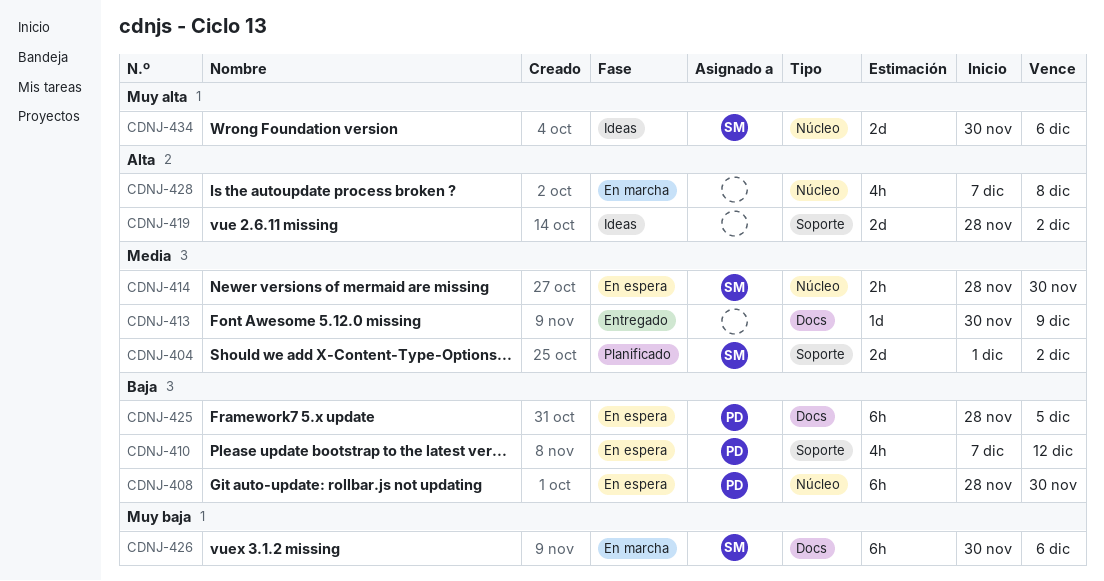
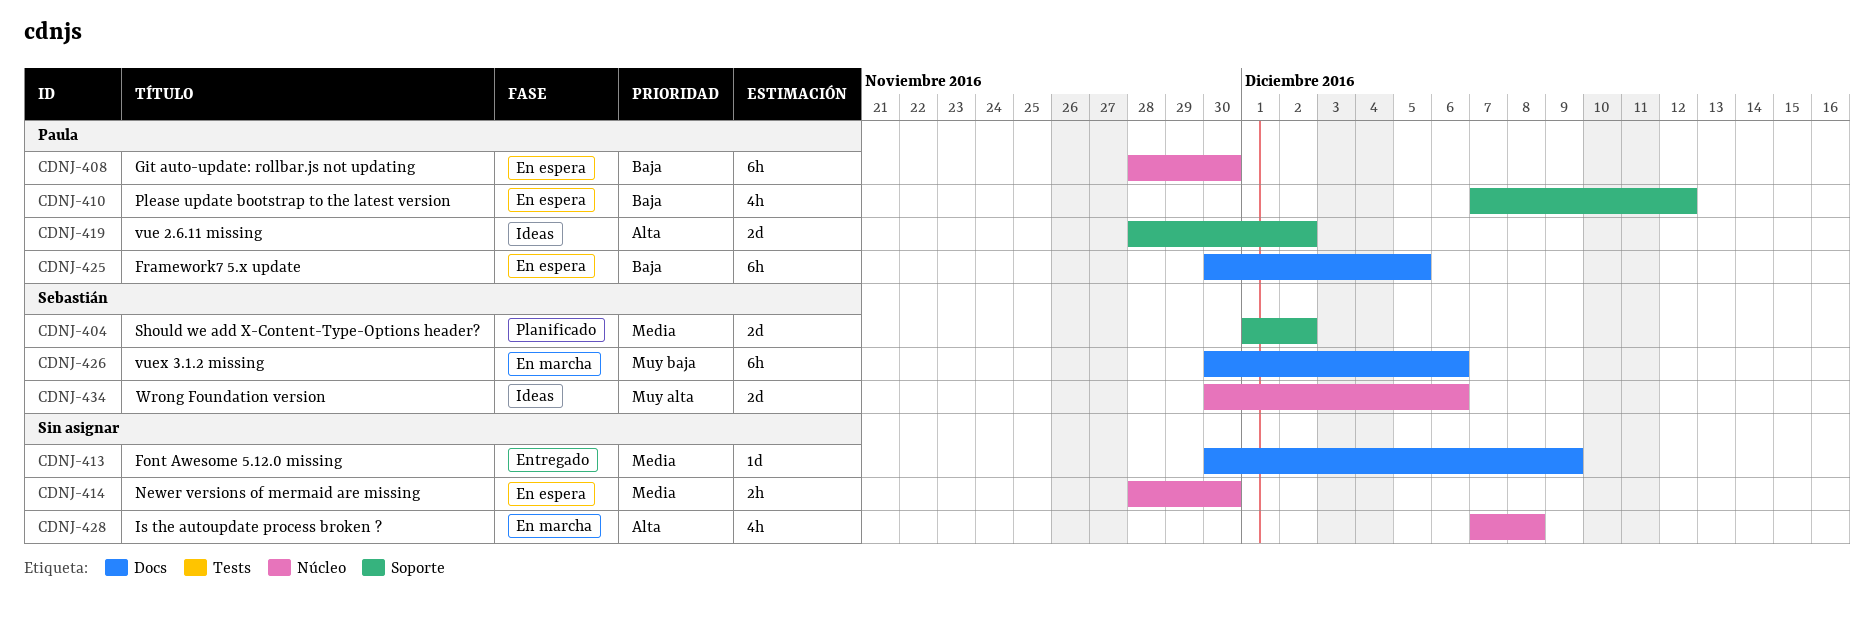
CDNJ-414, owner: Sebastián -> none
CDNJ-419, owner: none -> Paula
CDNJ-425, start: Nov 28 -> Nov 30

